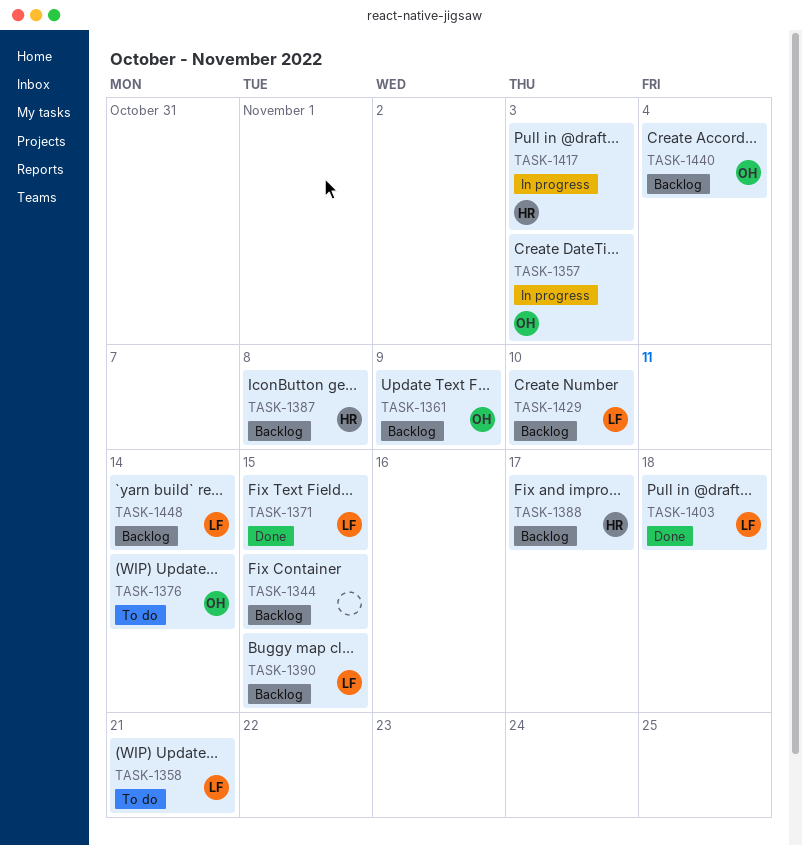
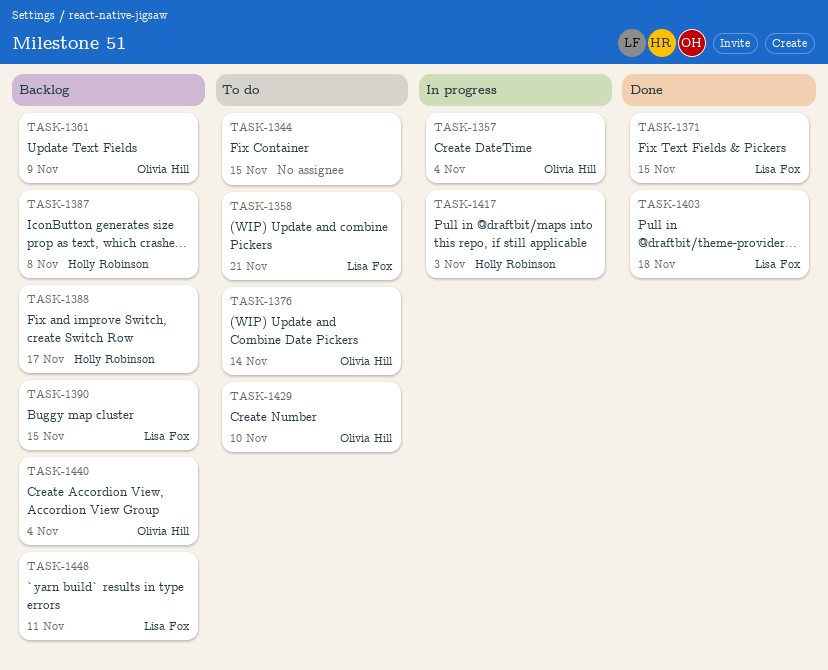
TASK-1344, status: Backlog -> To do
TASK-1357, due: Nov 3 -> Nov 4
TASK-1429, status: Backlog -> To do
TASK-1429, owner: Lisa Fox -> Olivia Hill
TASK-1448, due: Nov 14 -> Nov 11

